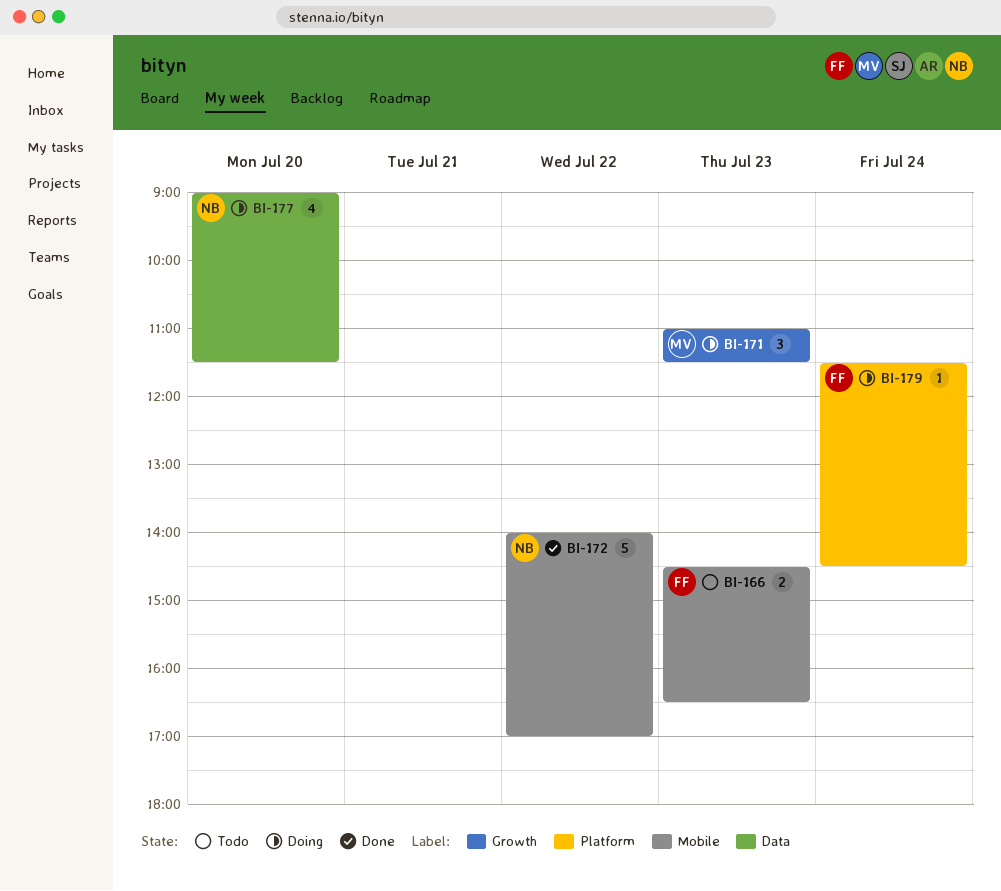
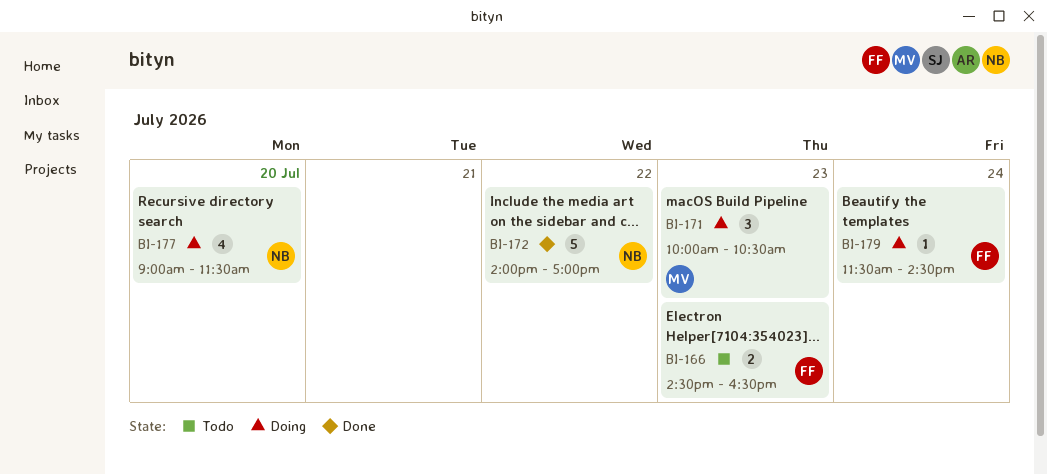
BI-171, begins: 11:00 -> 10:00
BI-171, ends: 11:30 -> 10:30

